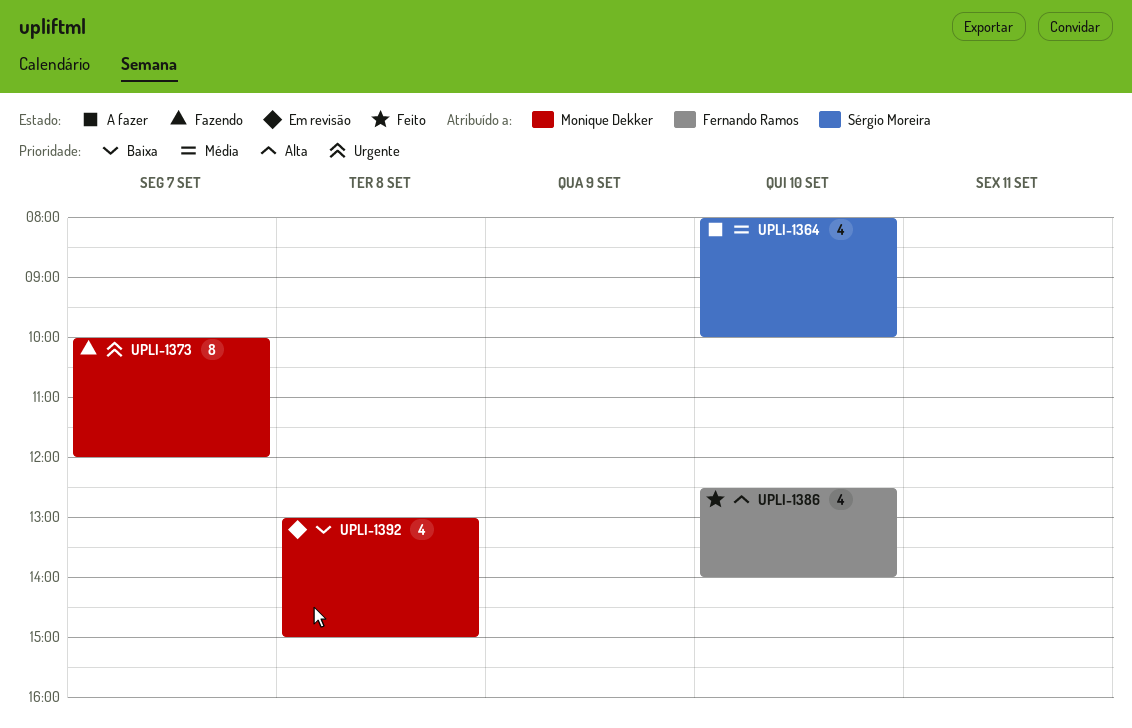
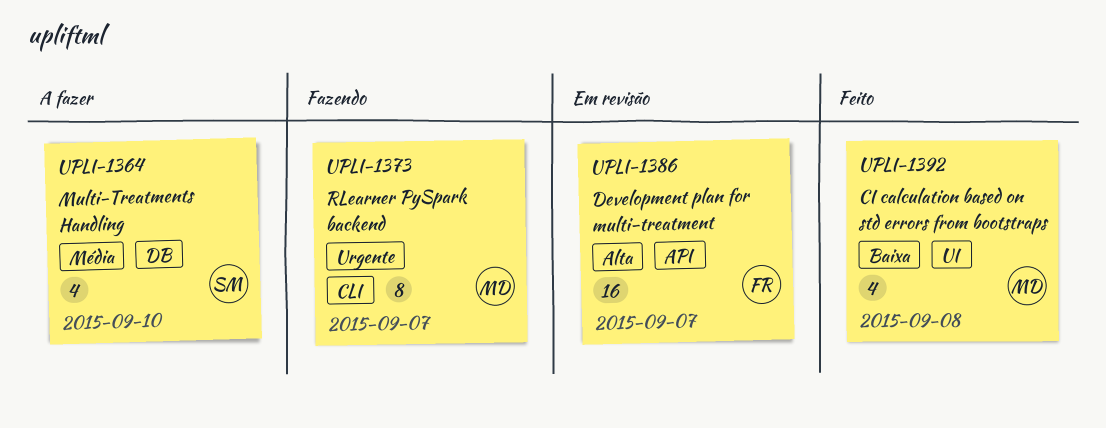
UPLI-1386, status: Feito -> Em revisão
UPLI-1386, estimate: 4 -> 16
UPLI-1386, day: Sep 10 -> Sep 7
UPLI-1392, status: Em revisão -> Feito

